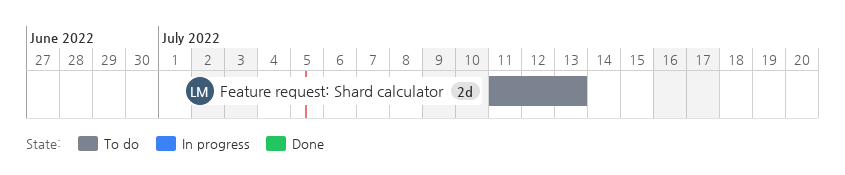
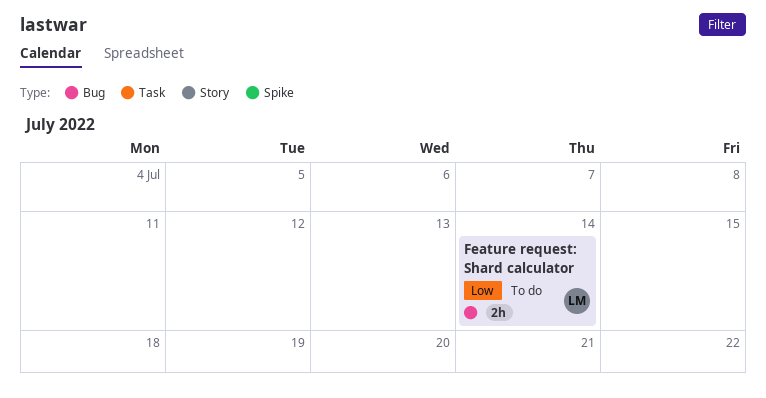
Feature request: Shard calculator, estimate: 2d -> 2h
Feature request: Shard calculator, due: Jul 13 -> Jul 14

